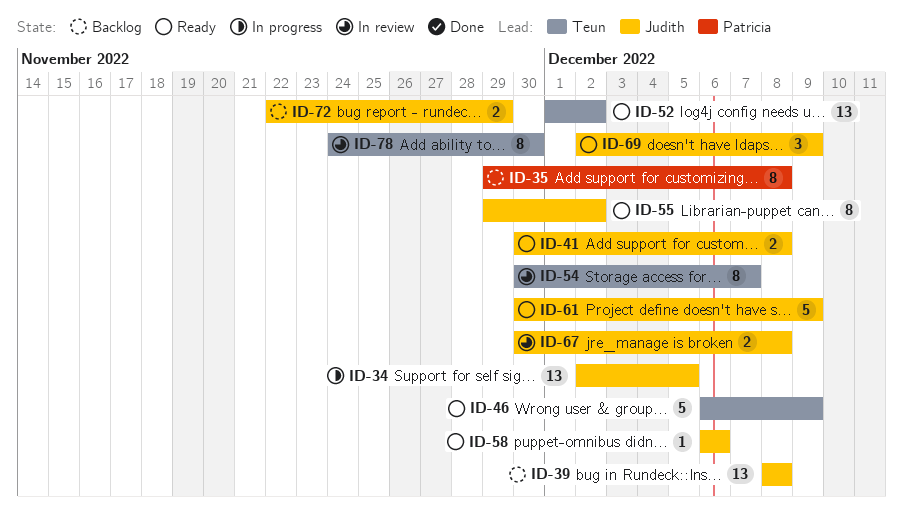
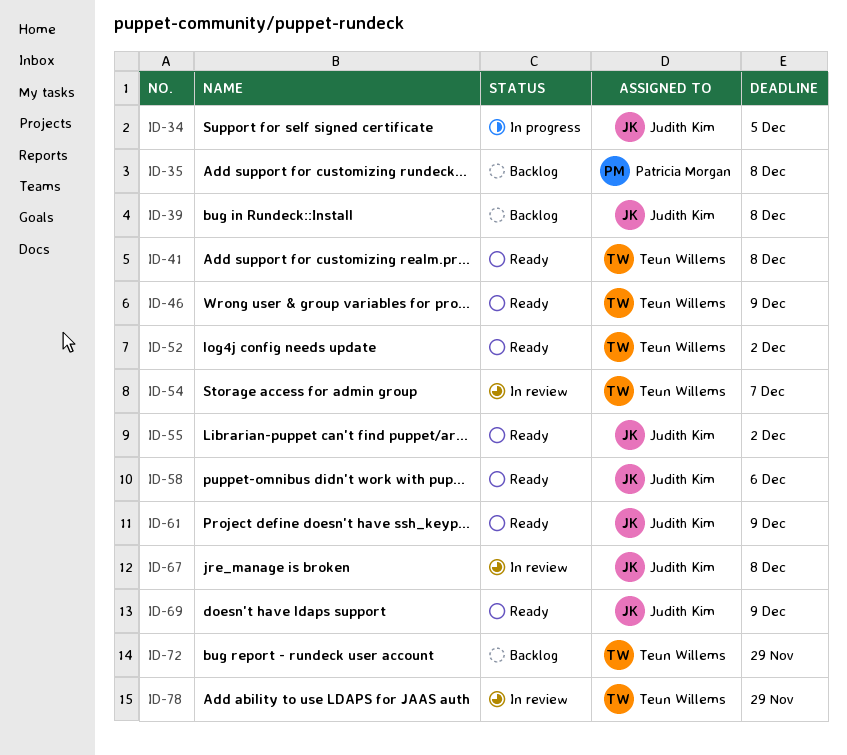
ID-41, owner: Judith Kim -> Teun Willems
ID-72, owner: Judith Kim -> Teun Willems
ID-78, due: Nov 30 -> Nov 29

